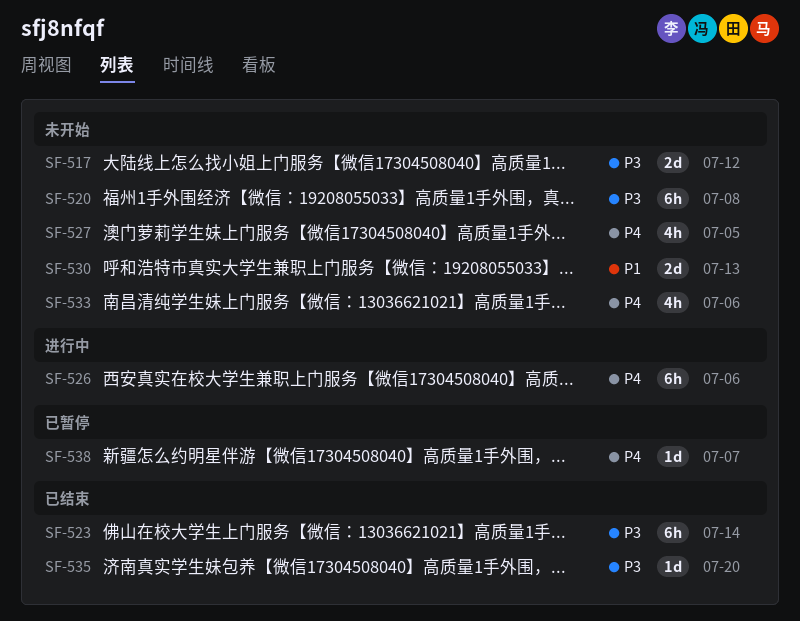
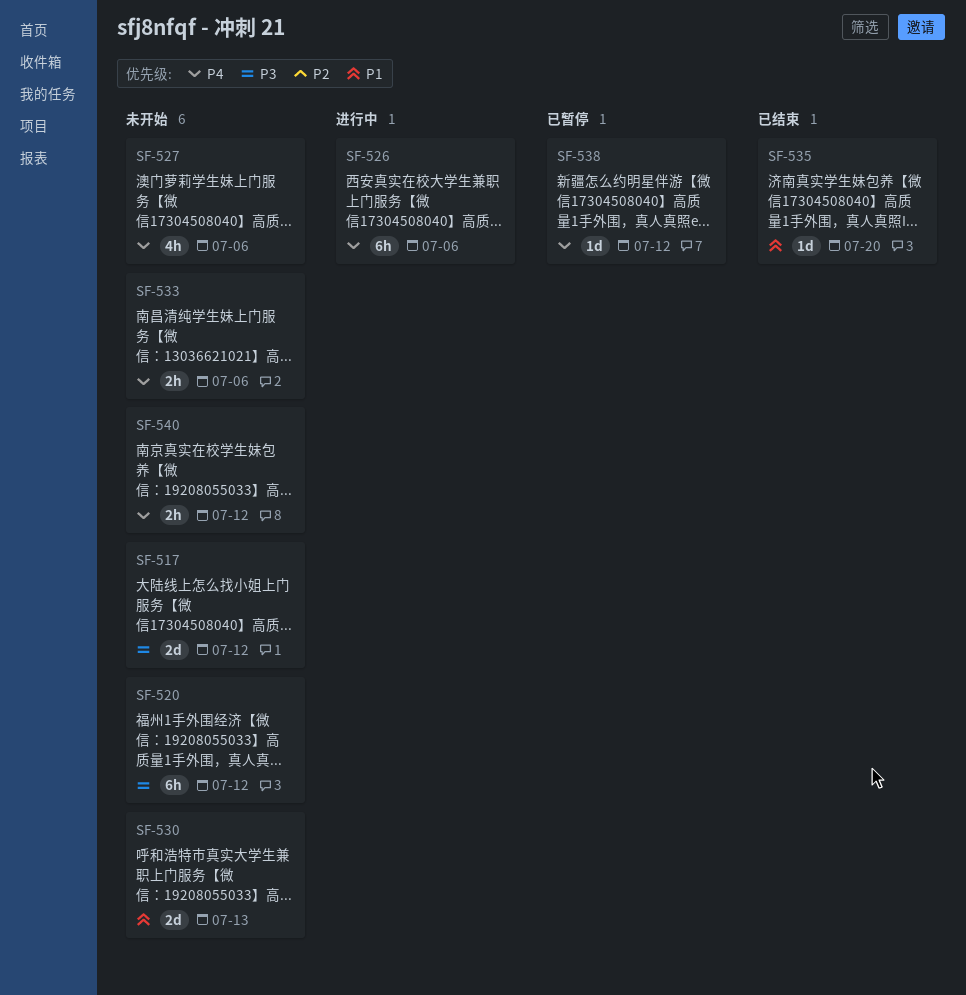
SF-520, due: Jul 8 -> Jul 12
SF-523: present -> none
SF-527, due: Jul 5 -> Jul 6
SF-533, estimate: 4h -> 2h
SF-535, priority: P3 -> P1
SF-538, due: Jul 7 -> Jul 12
SF-540: none -> present

